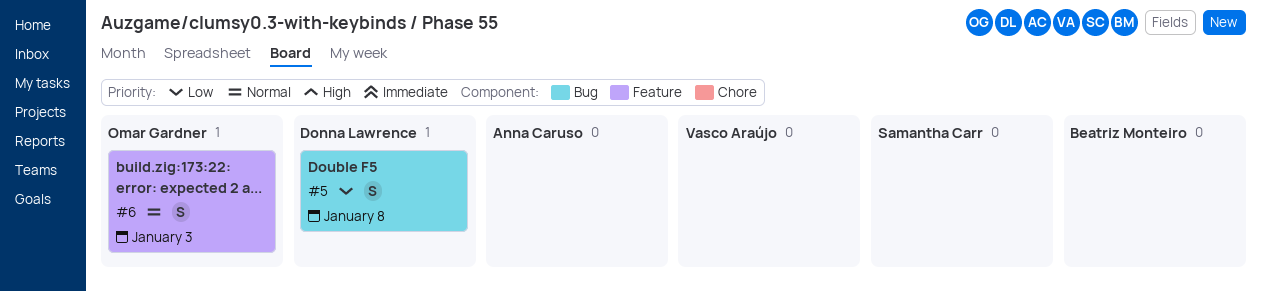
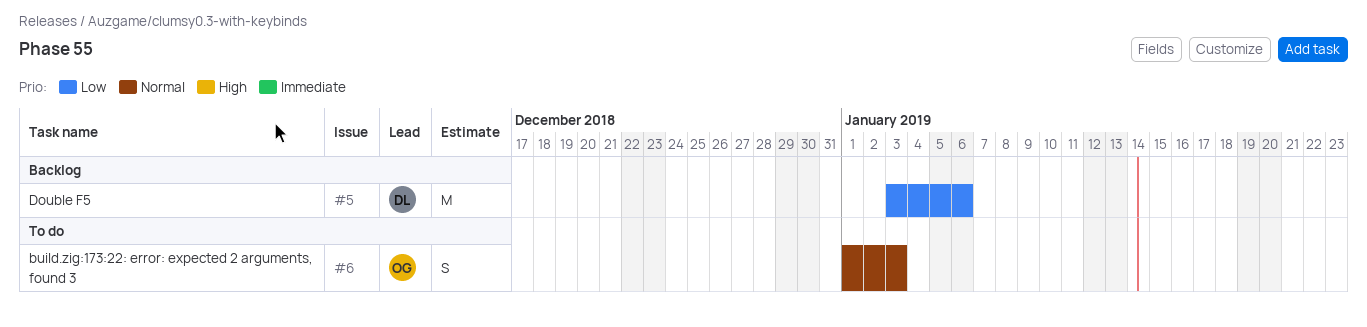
#5, estimate: S -> M
#5, due: Jan 8 -> Jan 6

